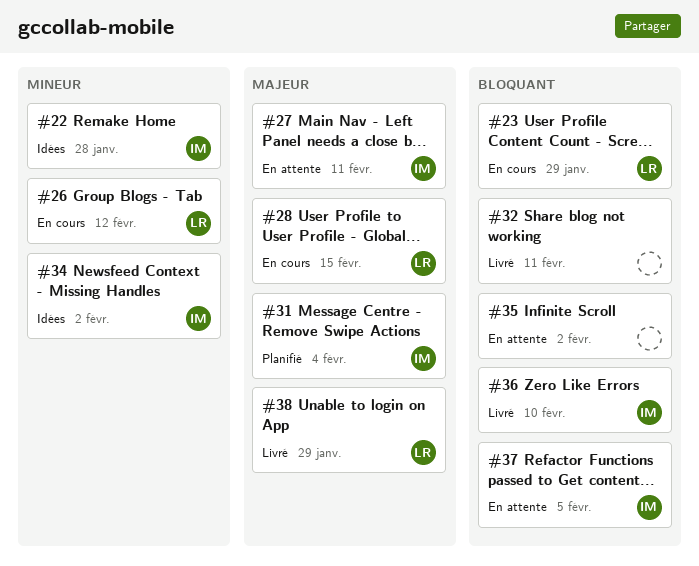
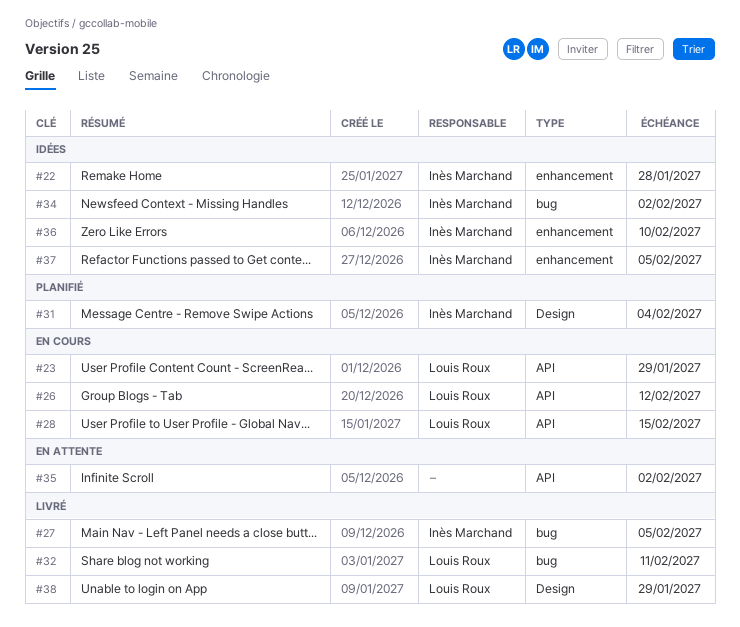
#27, status: En attente -> Livré
#27, due: Feb 11 -> Feb 5
#32, owner: none -> Louis Roux
#36, status: Livré -> Idées
#37, status: En attente -> Idées

